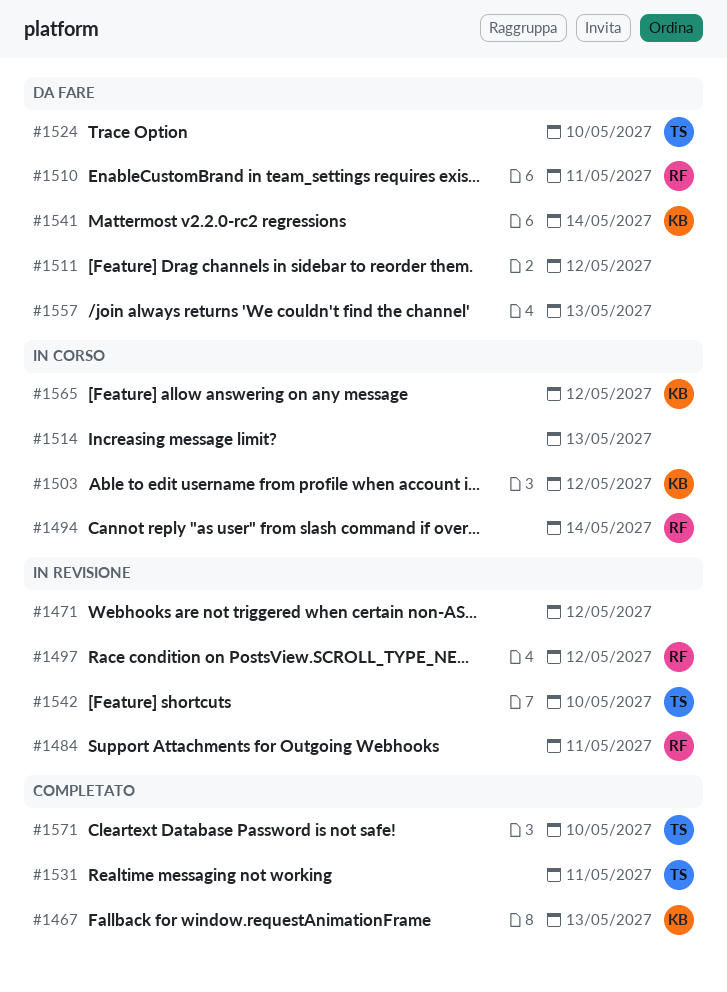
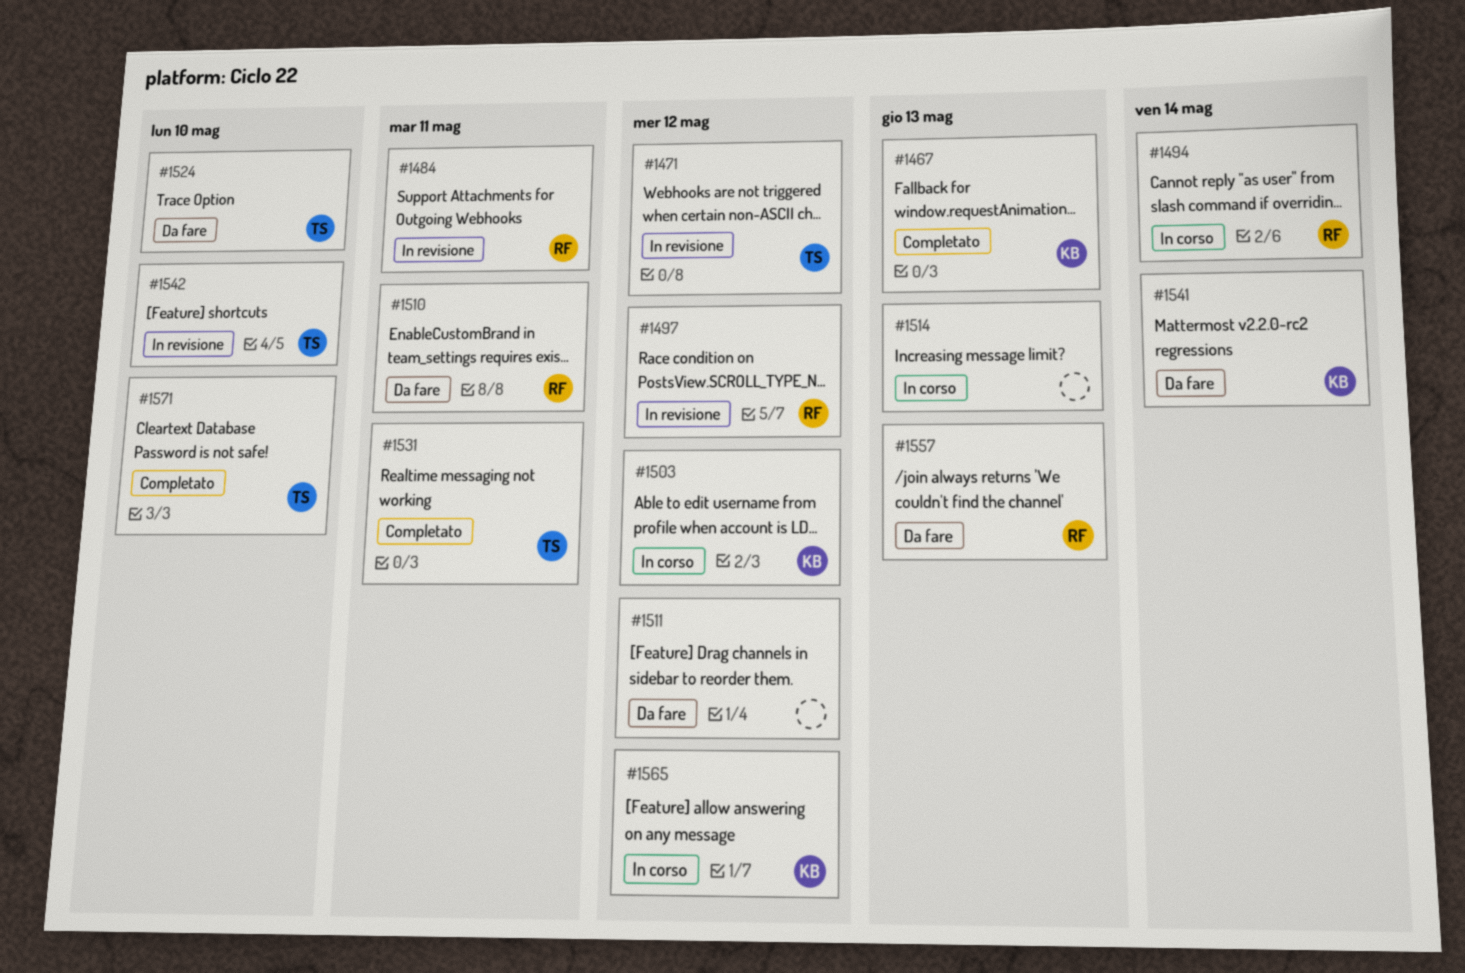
#1471, owner: none -> TS
#1557, owner: none -> RF

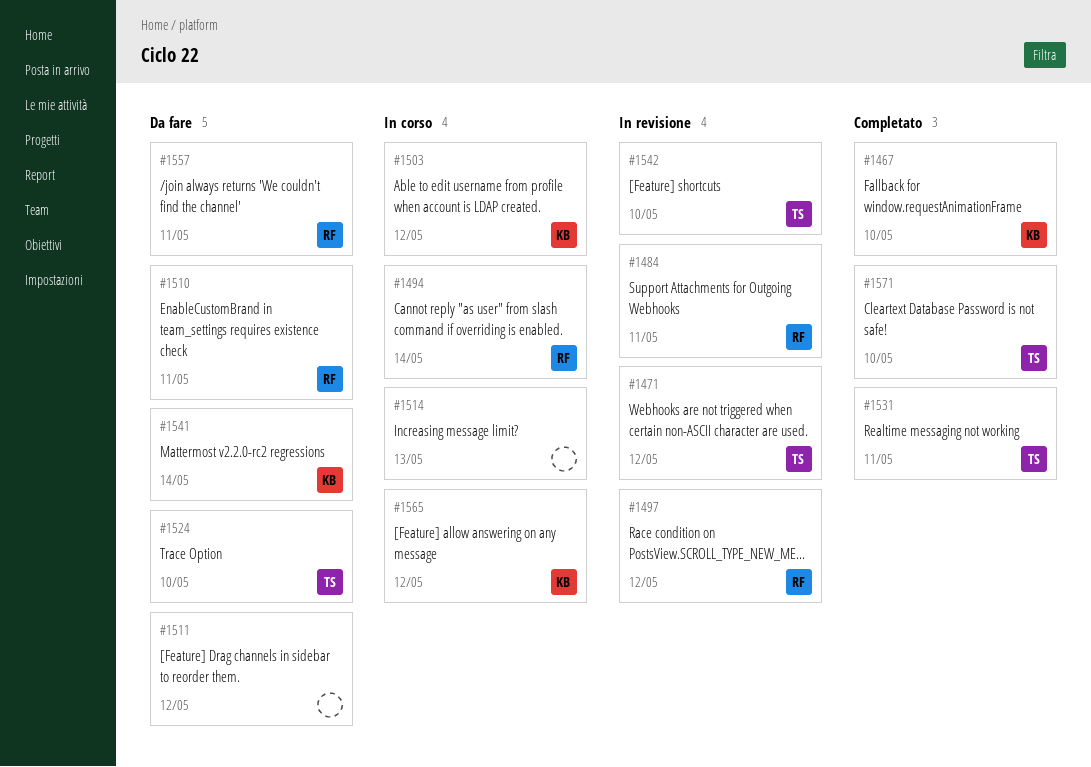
#1467, due: May 13 -> May 10
#1557, due: May 13 -> May 11

